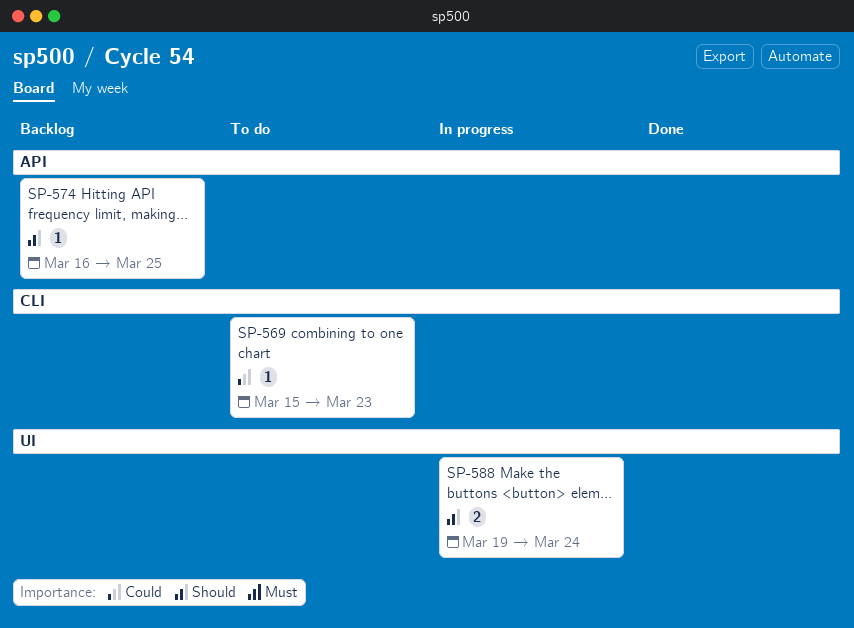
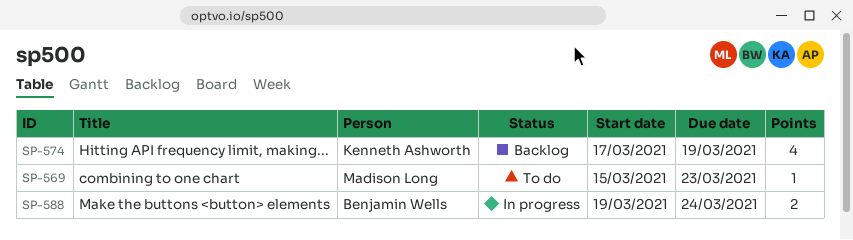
SP-574, estimate: 1 -> 4
SP-574, start: Mar 16 -> Mar 17
SP-574, due: Mar 25 -> Mar 19

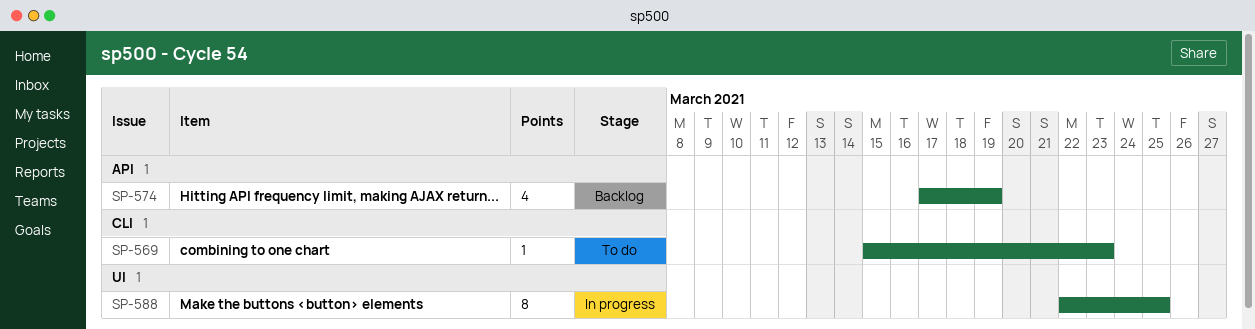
SP-588, estimate: 2 -> 8
SP-588, start: Mar 19 -> Mar 22
SP-588, due: Mar 24 -> Mar 25

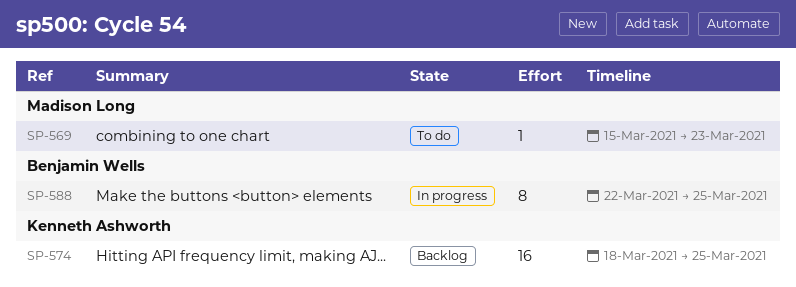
SP-574, estimate: 4 -> 16
SP-574, start: Mar 17 -> Mar 18
SP-574, due: Mar 19 -> Mar 25

